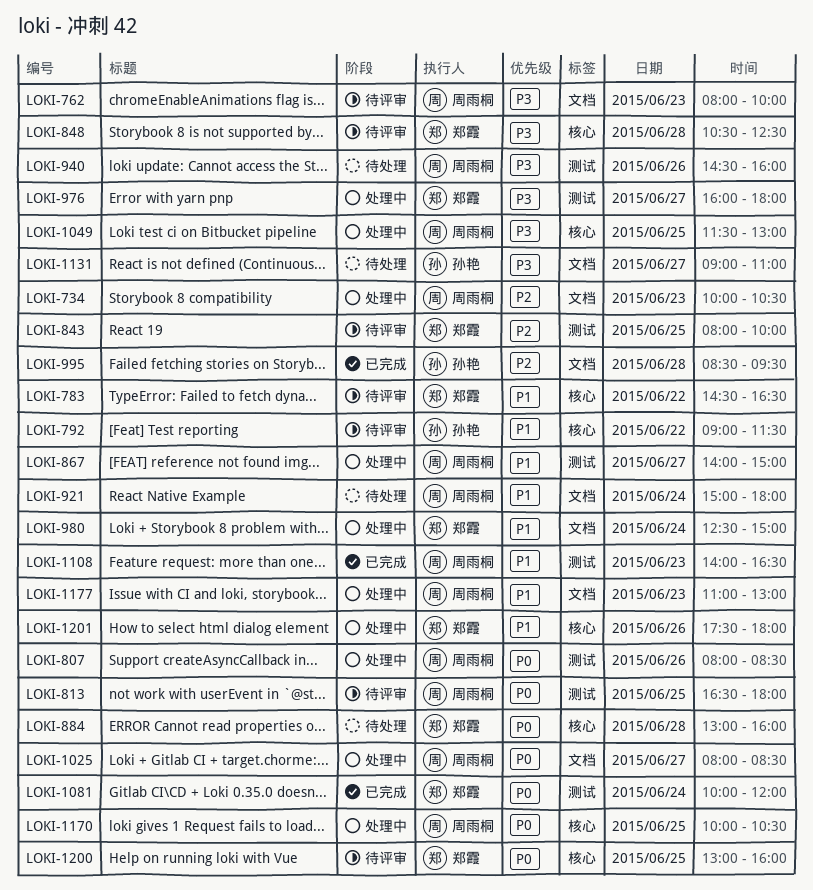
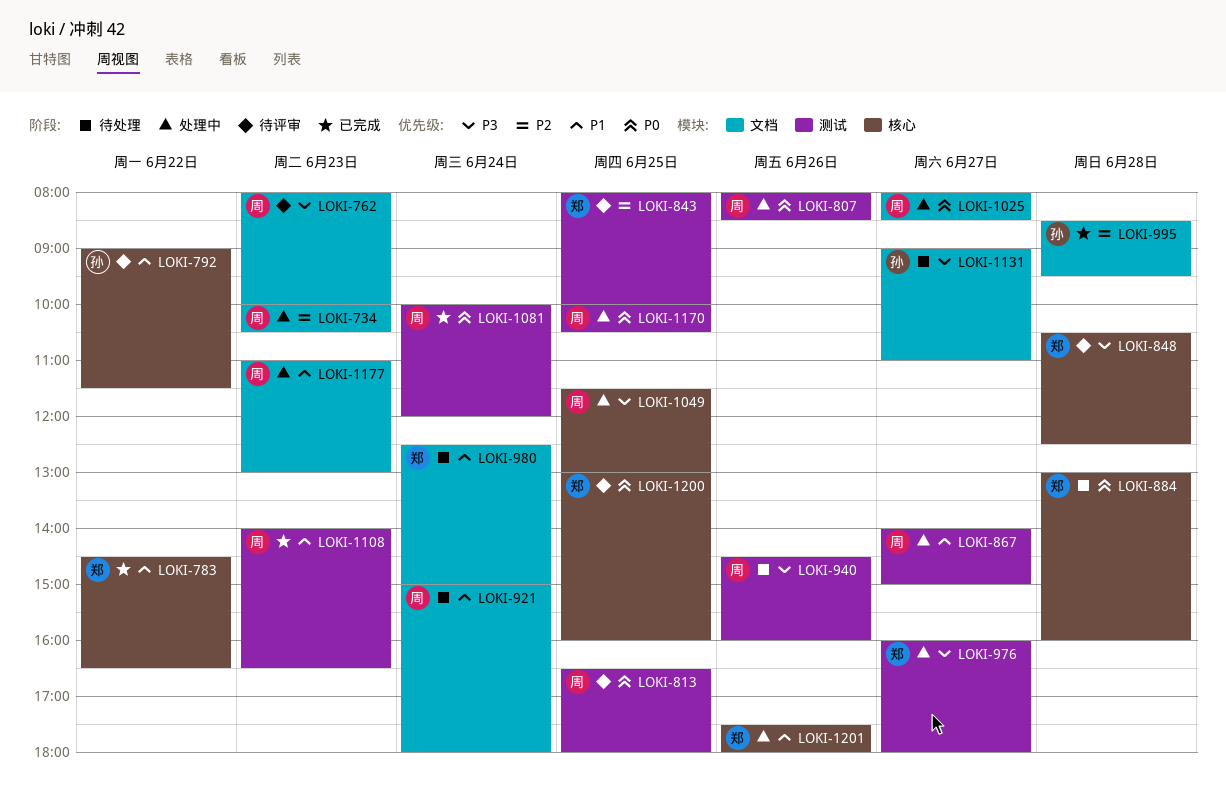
LOKI-783, status: 待评审 -> 已完成
LOKI-980, status: 处理中 -> 待处理
LOKI-1081, owner: 郑霞 -> 周雨桐
LOKI-1170, label: 核心 -> 测试

